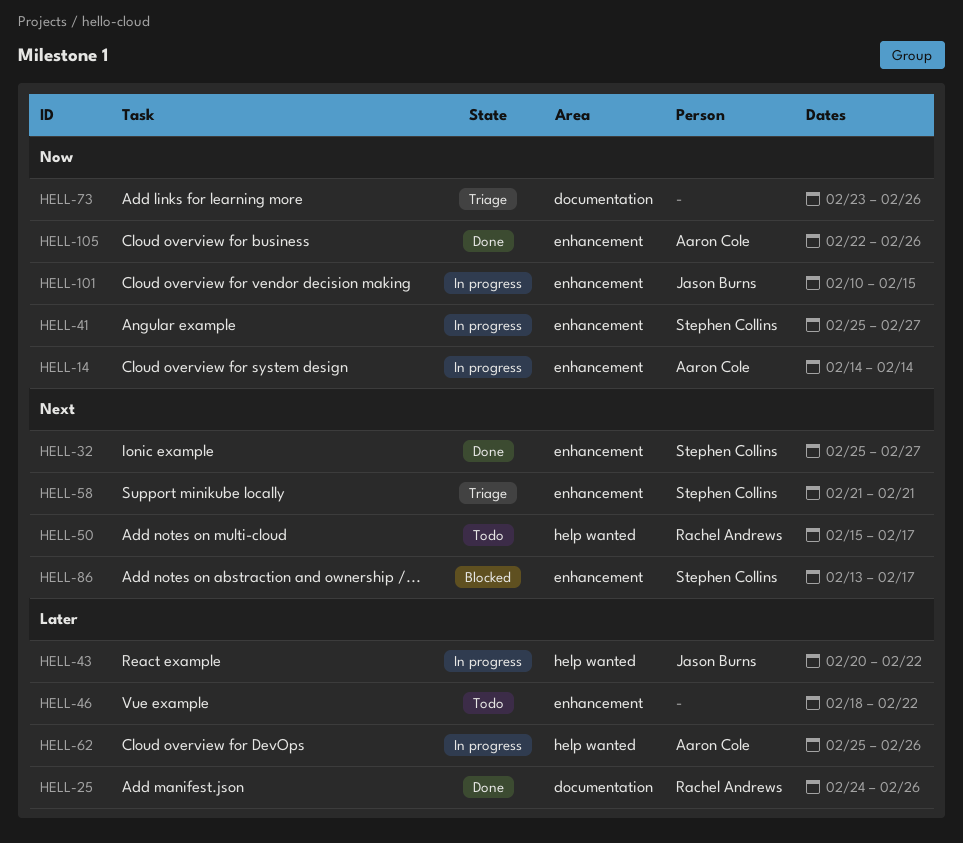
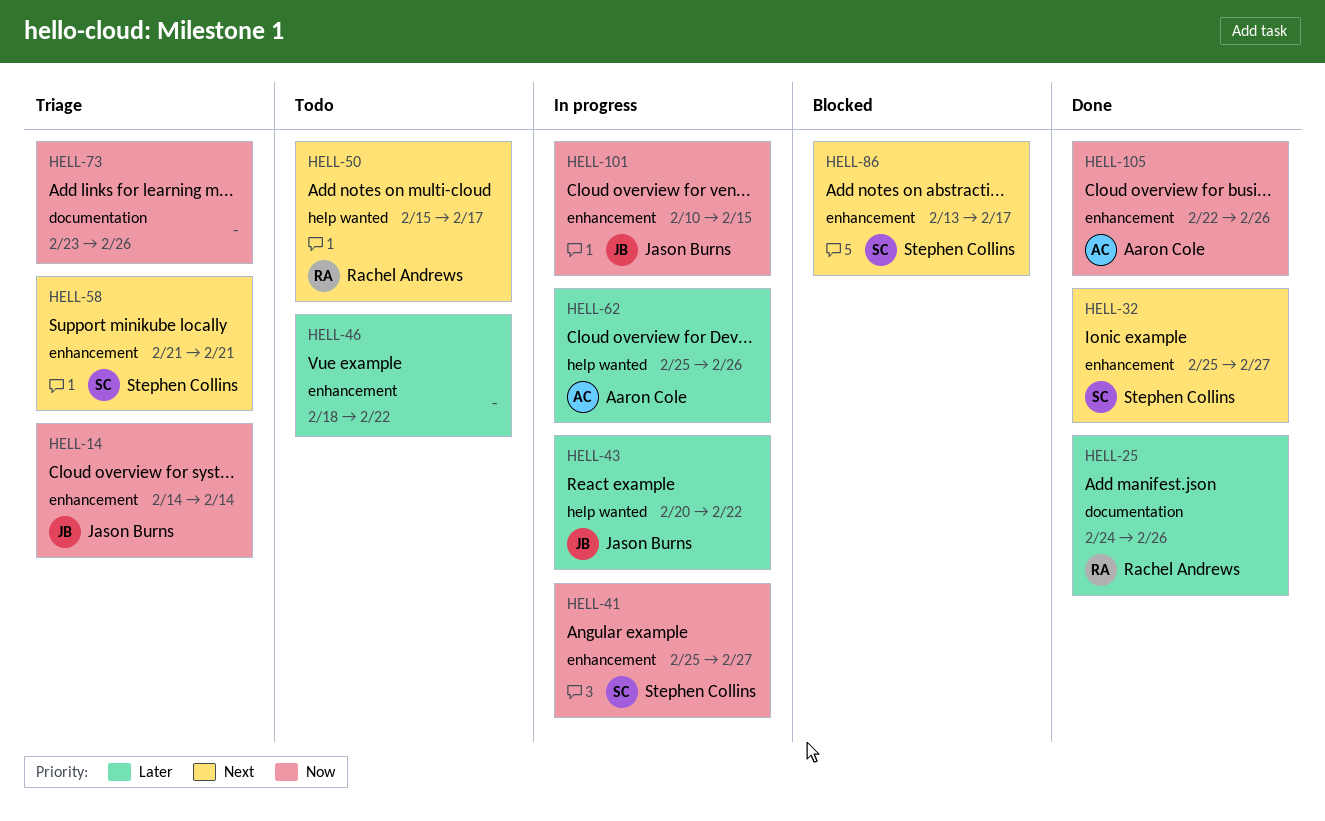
HELL-14, status: In progress -> Triage
HELL-14, owner: Aaron Cole -> Jason Burns

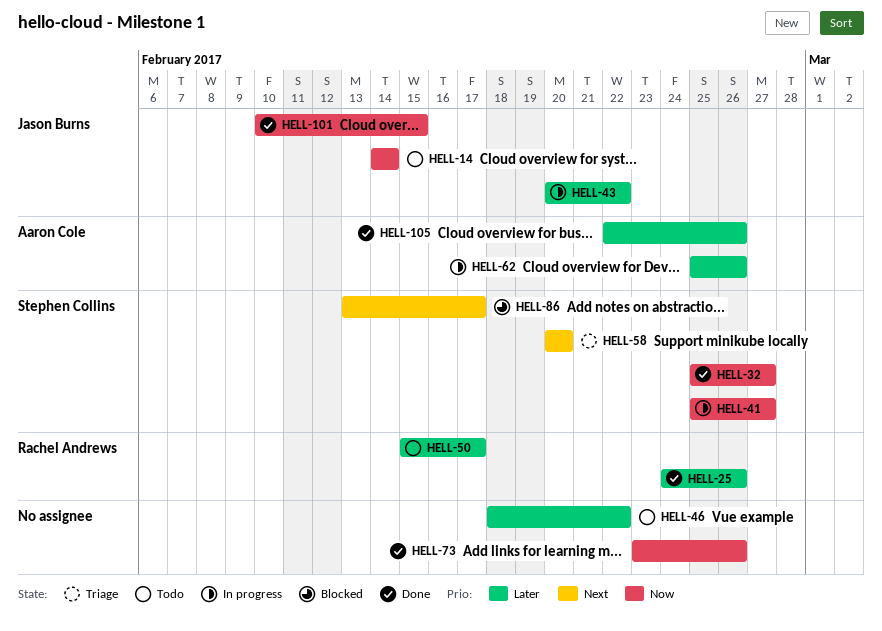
HELL-14, status: Triage -> Todo
HELL-32, priority: Next -> Now
HELL-50, priority: Next -> Later
HELL-58, start: Feb 21 -> Feb 20
HELL-58, due: Feb 21 -> Feb 20
HELL-73, status: Triage -> Done
HELL-101, status: In progress -> Done
HELL-105, priority: Now -> Later

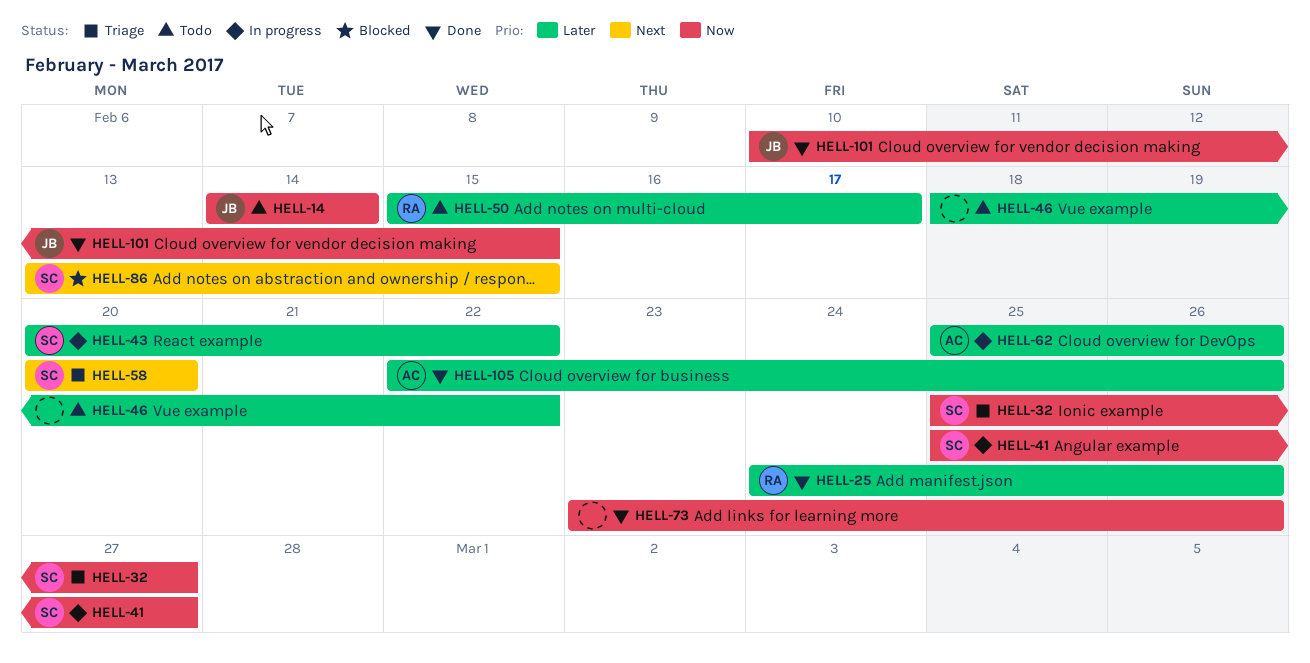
HELL-32, status: Done -> Triage
HELL-43, owner: Jason Burns -> Stephen Collins
HELL-86, due: Feb 17 -> Feb 15

